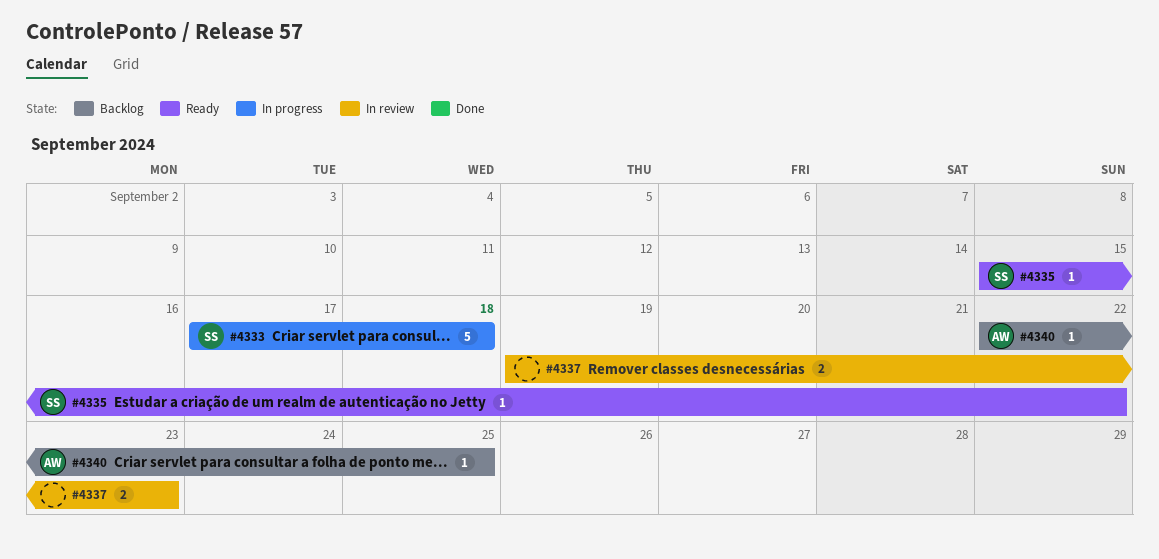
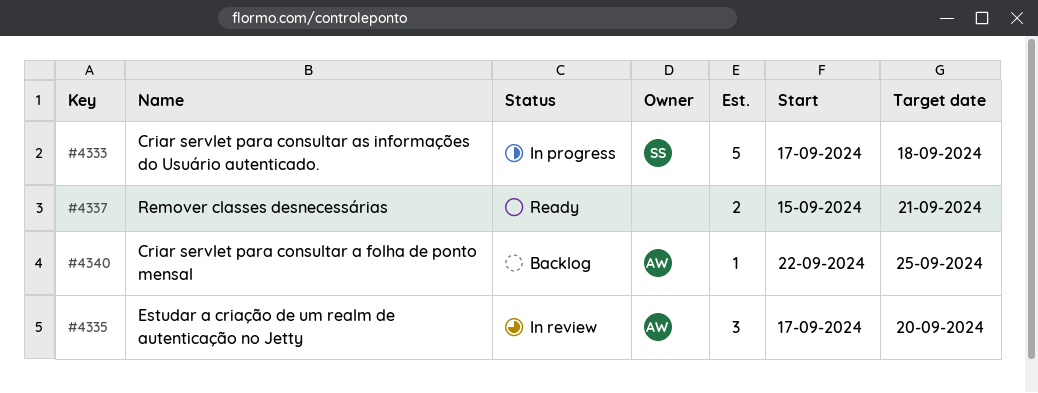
#4335, status: Ready -> In review
#4335, owner: SS -> AW
#4335, estimate: 1 -> 3
#4335, start: Sep 15 -> Sep 17
#4335, due: Sep 22 -> Sep 20
#4337, status: In review -> Ready
#4337, start: Sep 19 -> Sep 15
#4337, due: Sep 23 -> Sep 21

